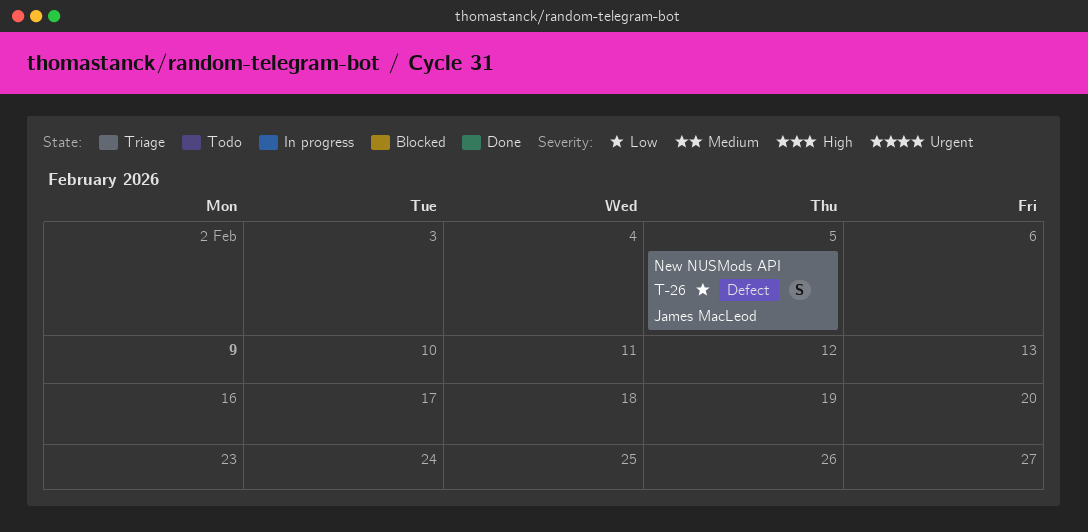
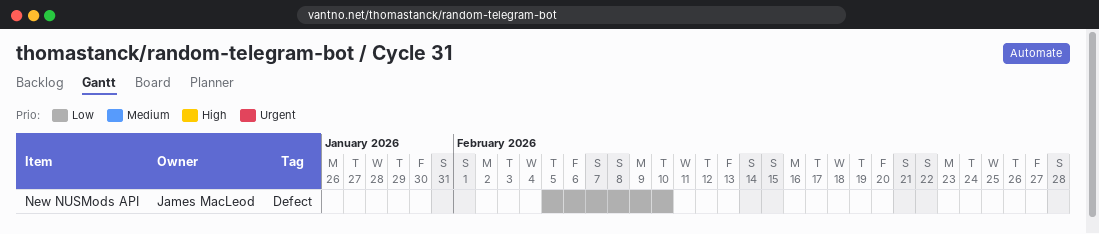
New NUSMods API, due: Feb 5 -> Feb 10

